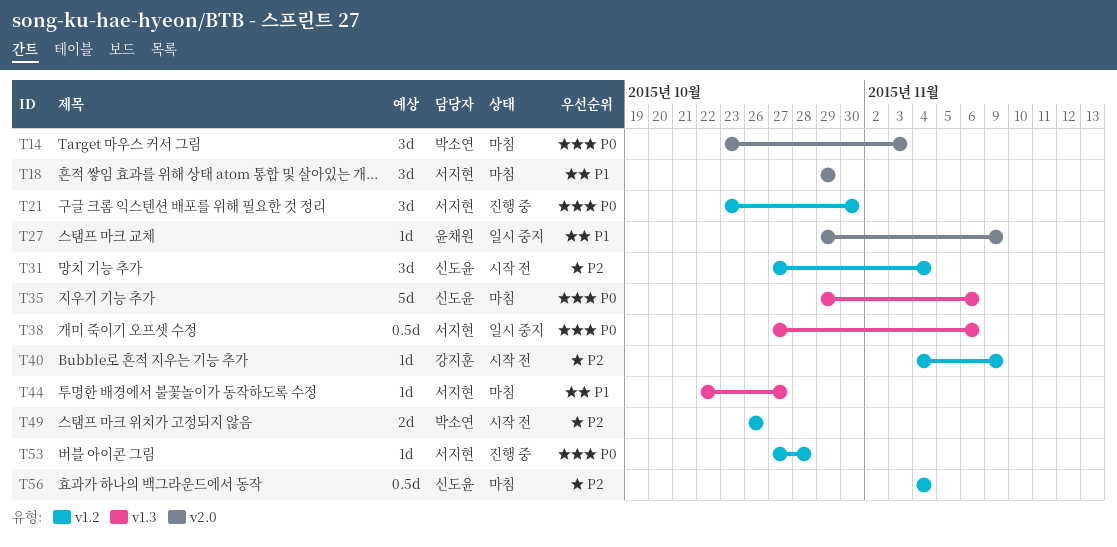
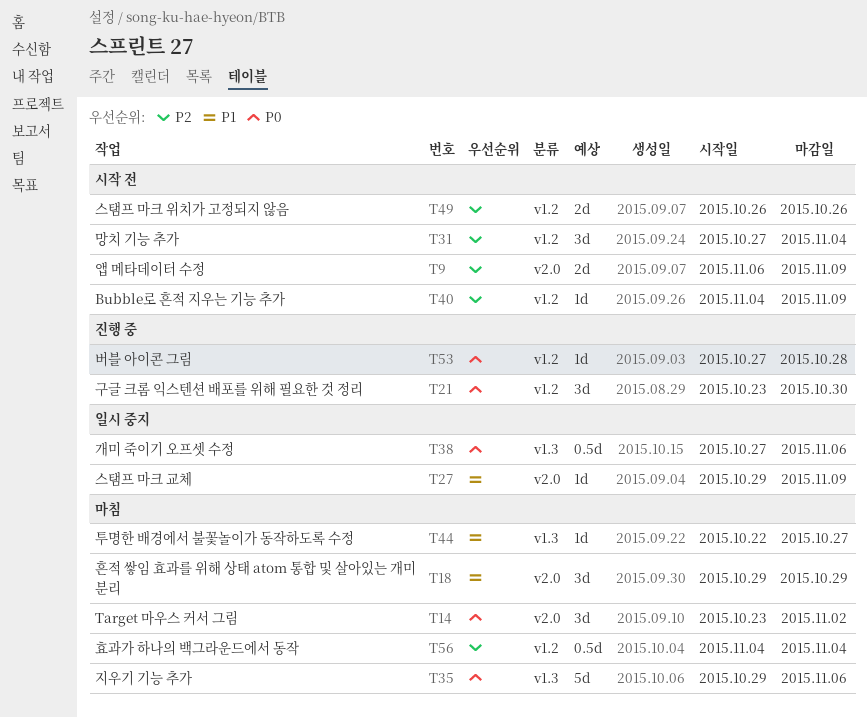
T9: none -> present
T14, due: Nov 3 -> Nov 2

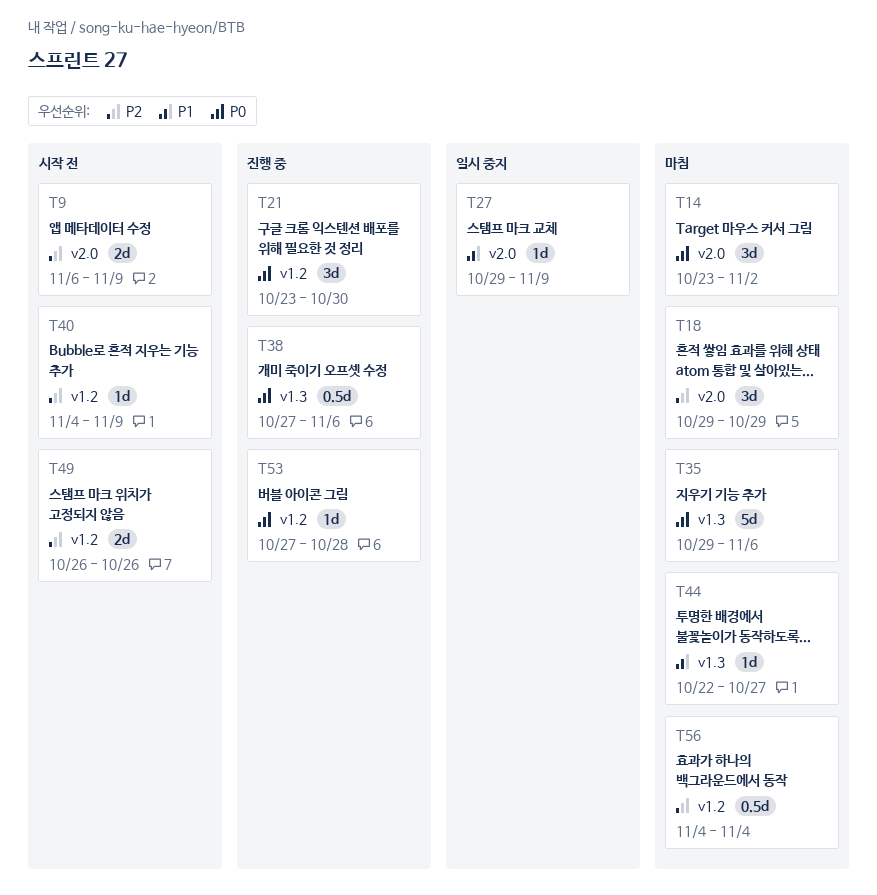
T18, priority: P1 -> P2
T31: present -> none
T38, status: 일시 중지 -> 진행 중

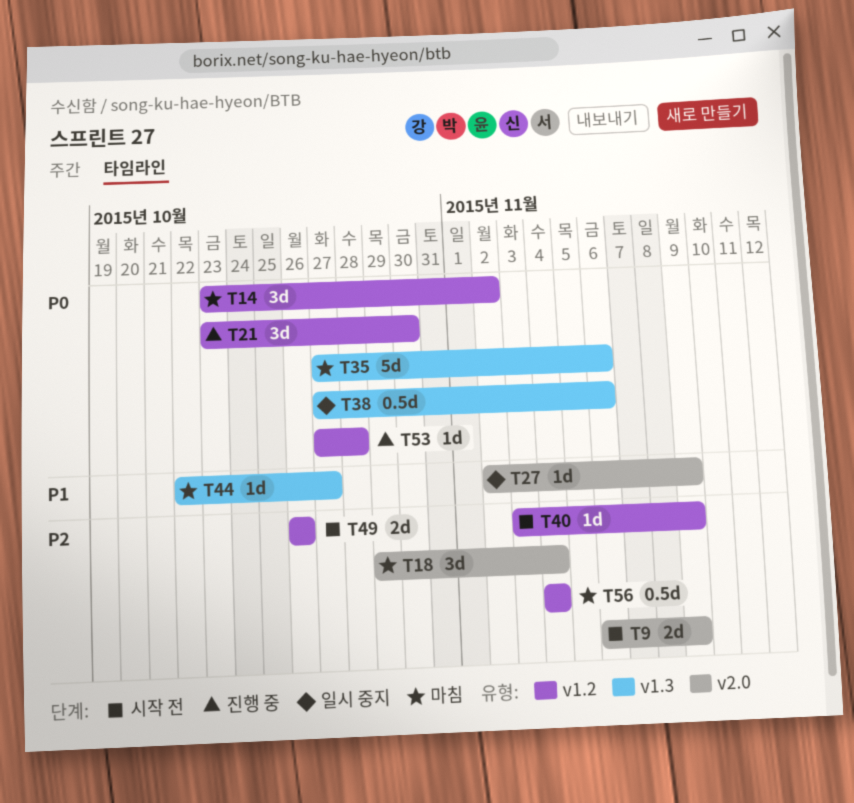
T14, label: v2.0 -> v1.2
T18, due: Oct 29 -> Nov 4
T27, start: Oct 29 -> Nov 2
T35, start: Oct 29 -> Oct 27
T38, status: 진행 중 -> 일시 중지
T40, start: Nov 4 -> Nov 3

